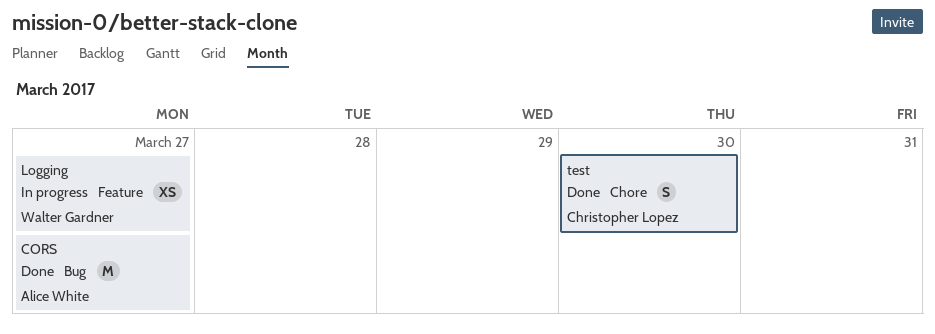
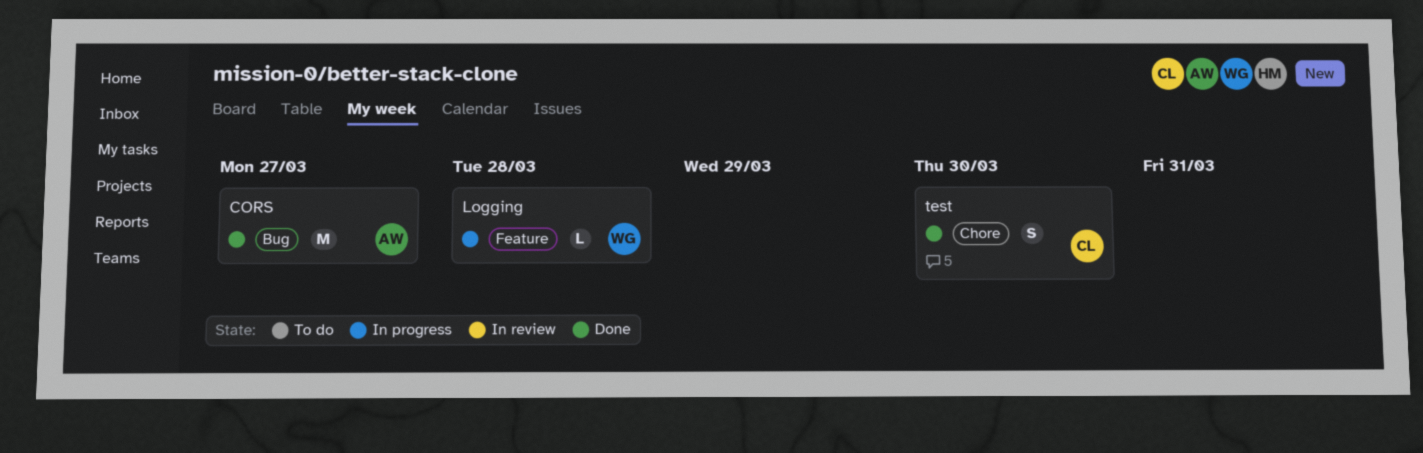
Logging, estimate: XS -> L
Logging, due: Mar 27 -> Mar 28

